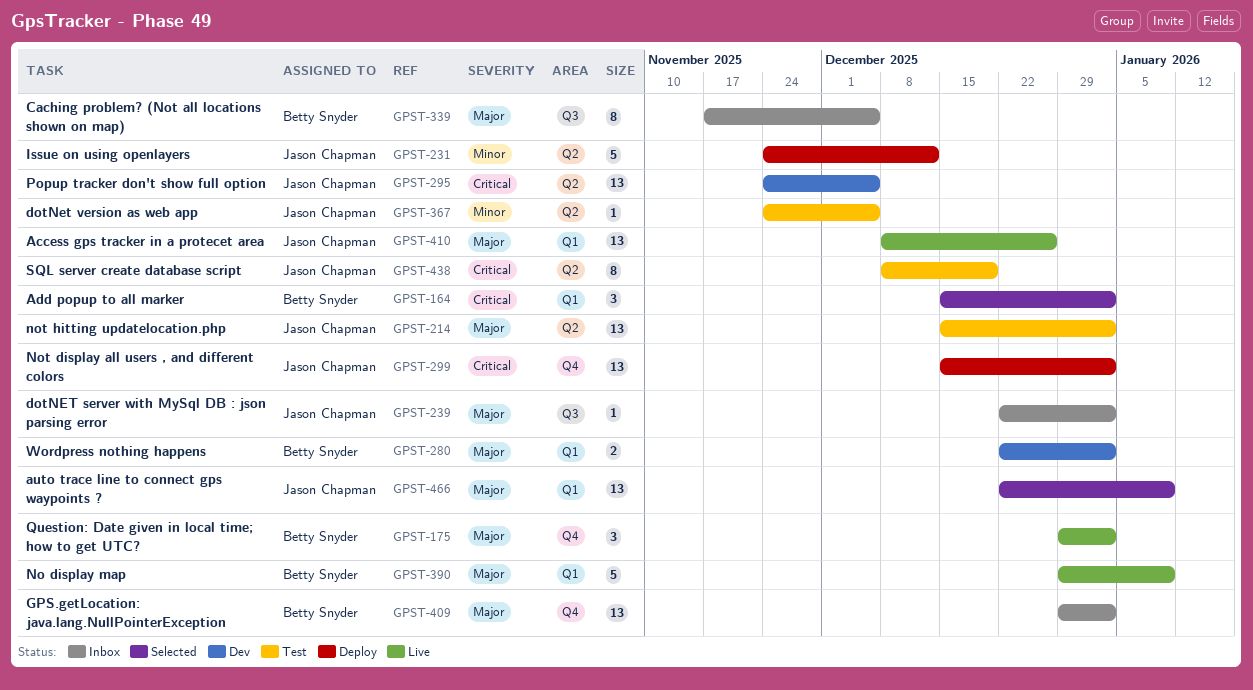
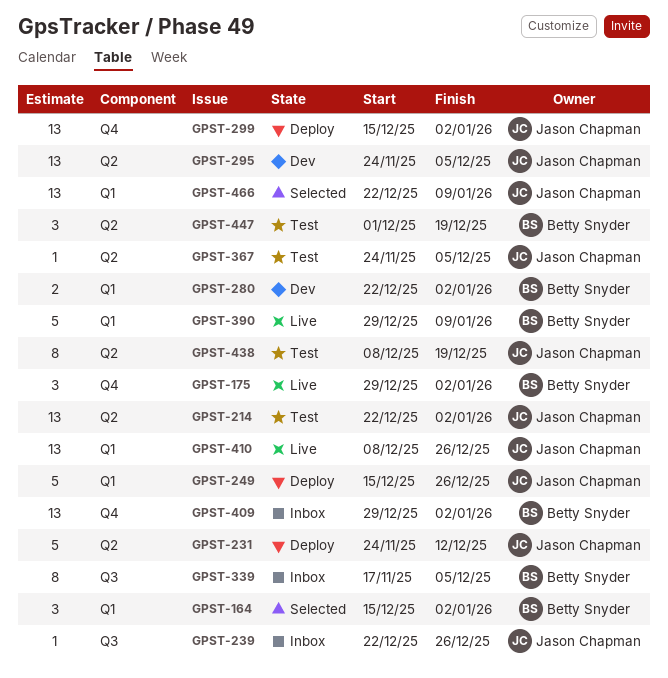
GPST-214, start: Dec 15 -> Dec 22
GPST-239, due: Jan 2 -> Dec 26
GPST-249: none -> present
GPST-447: none -> present

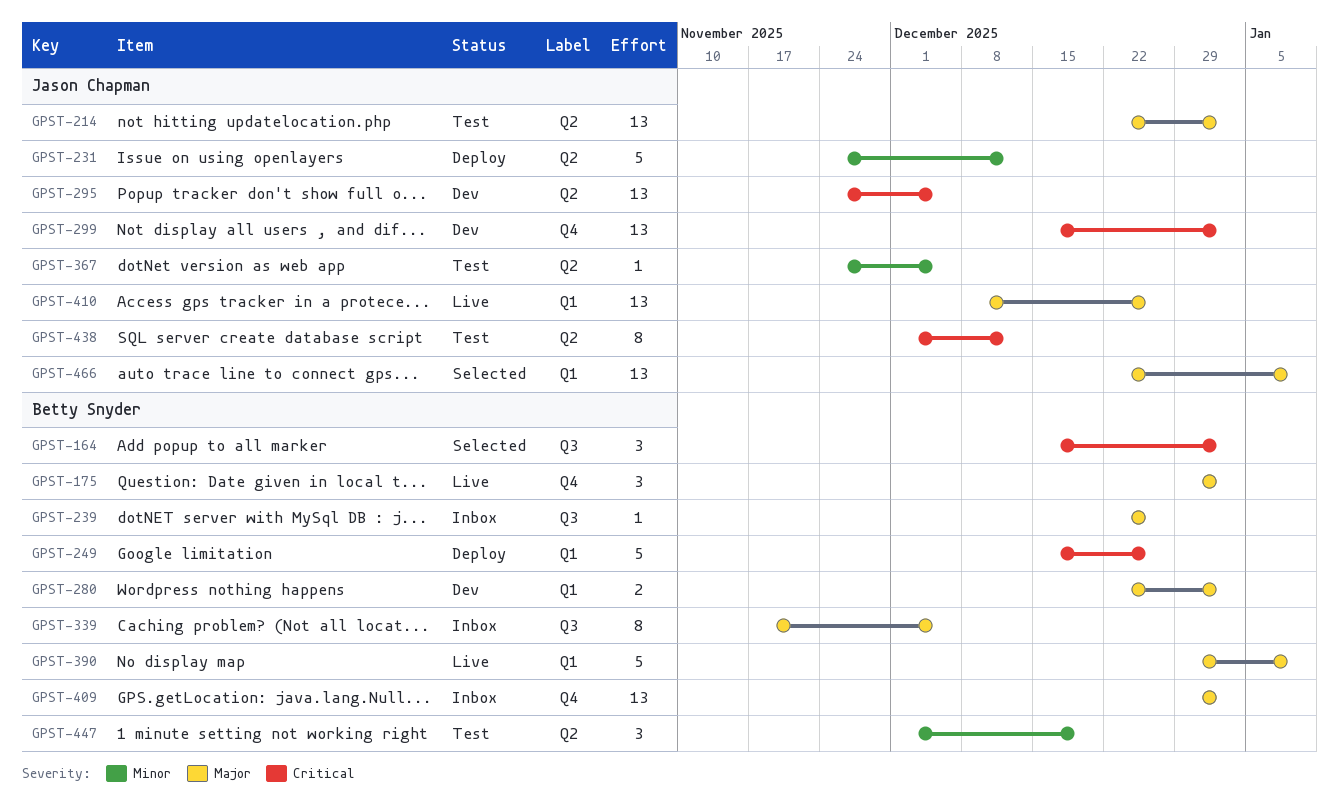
GPST-164, label: Q1 -> Q3
GPST-239, owner: Jason Chapman -> Betty Snyder
GPST-249, owner: Jason Chapman -> Betty Snyder
GPST-299, status: Deploy -> Dev
GPST-438, start: Dec 8 -> Dec 1
GPST-438, due: Dec 19 -> Dec 12

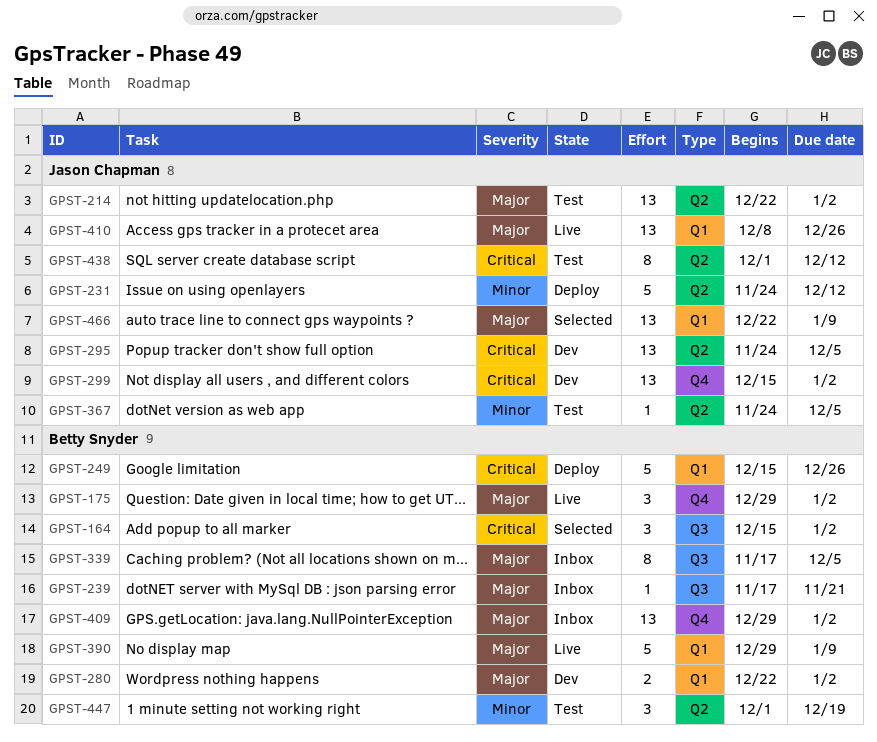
GPST-239, start: Dec 22 -> Nov 17
GPST-239, due: Dec 26 -> Nov 21

